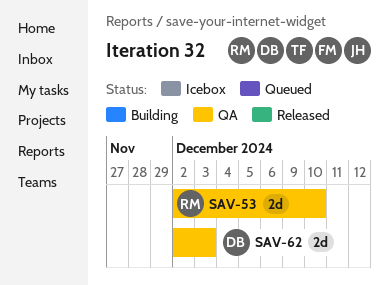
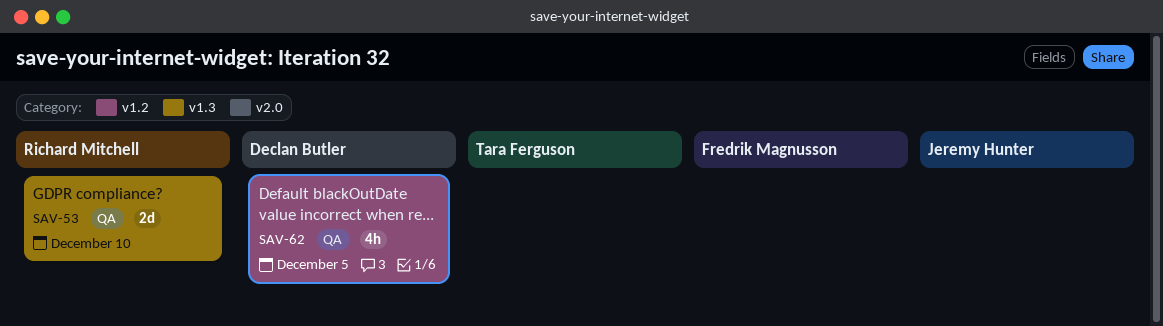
SAV-62, estimate: 2d -> 4h
SAV-62, due: Dec 3 -> Dec 5

